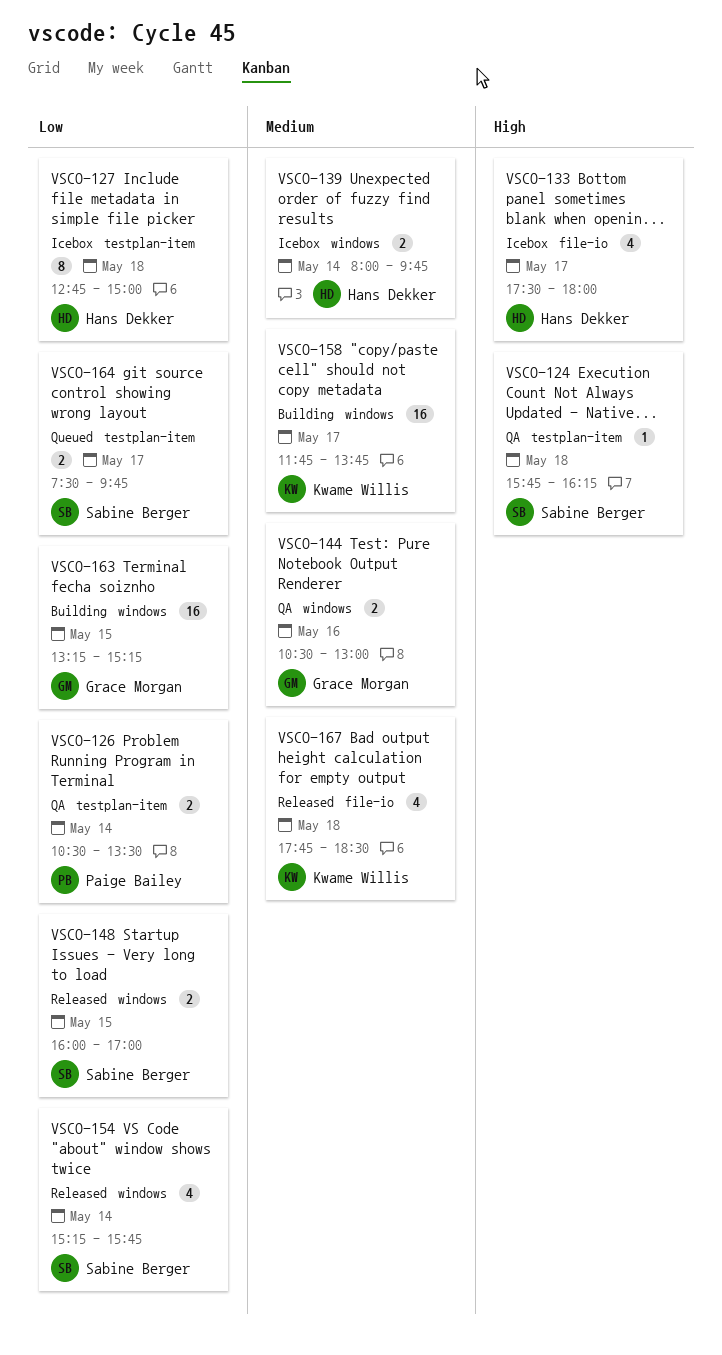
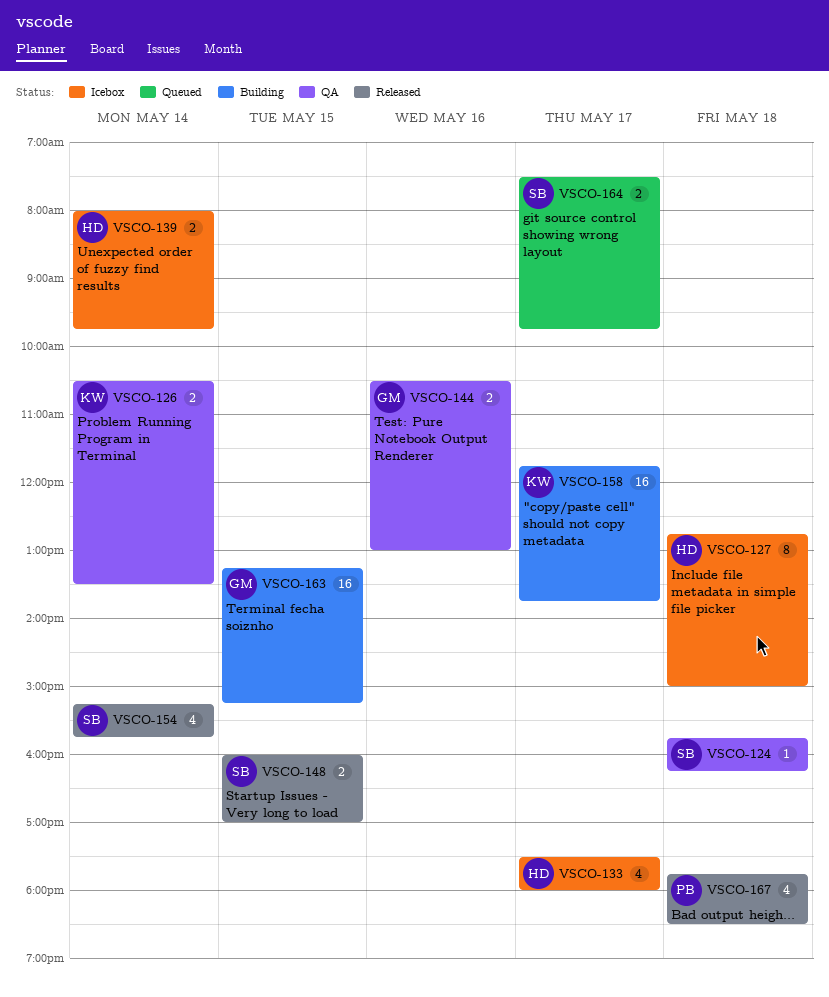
VSCO-126, owner: Paige Bailey -> Kwame Willis
VSCO-167, owner: Kwame Willis -> Paige Bailey

